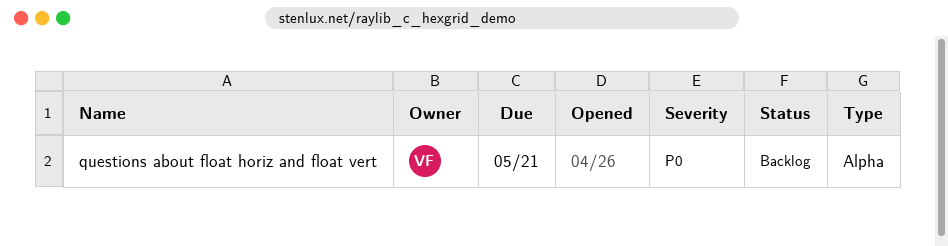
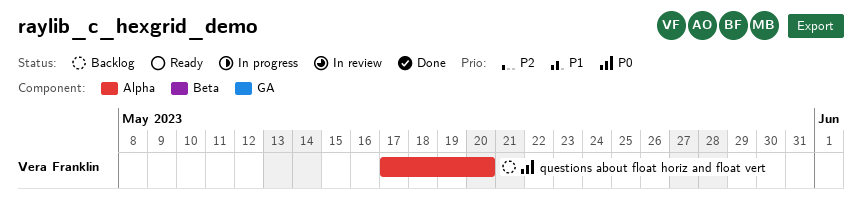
questions about float horiz and float vert, due: May 21 -> May 20

